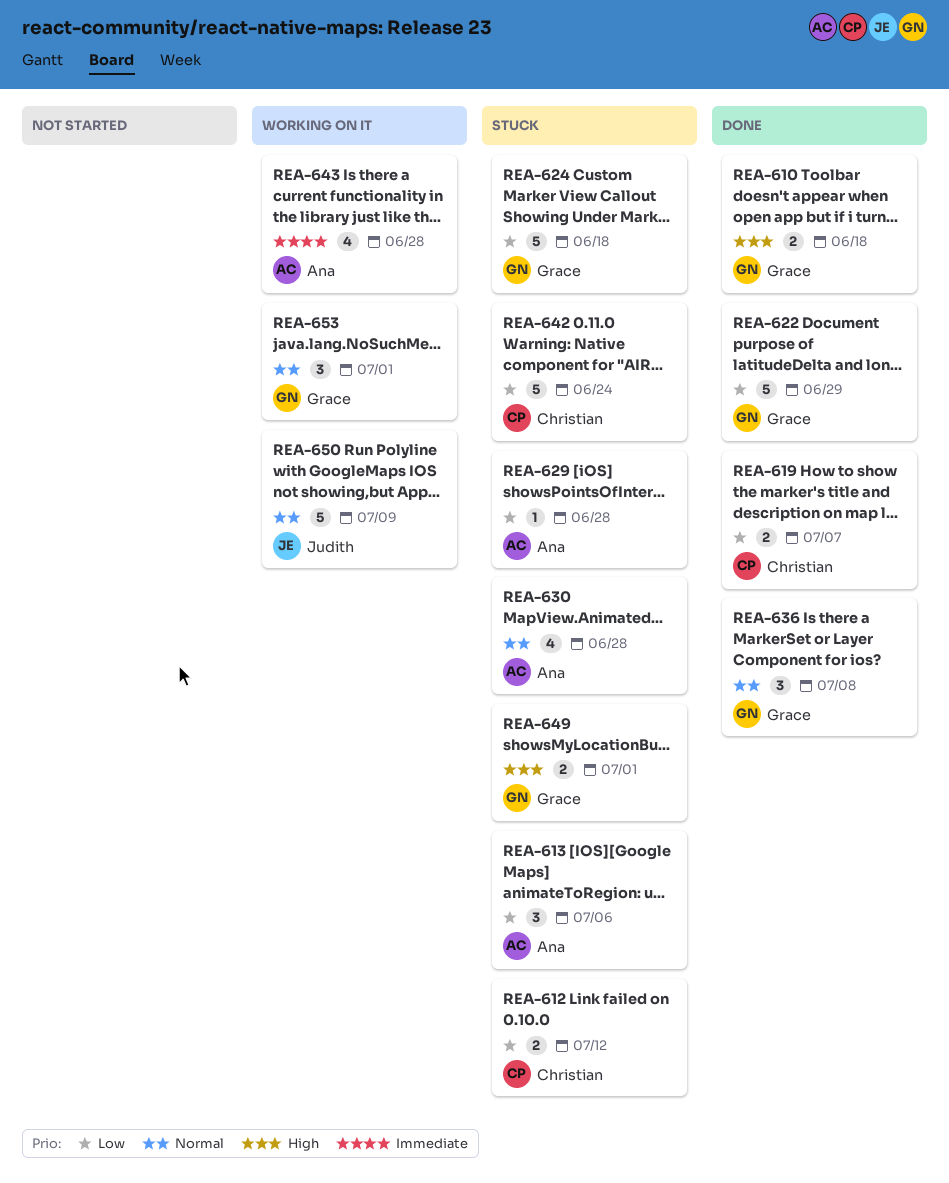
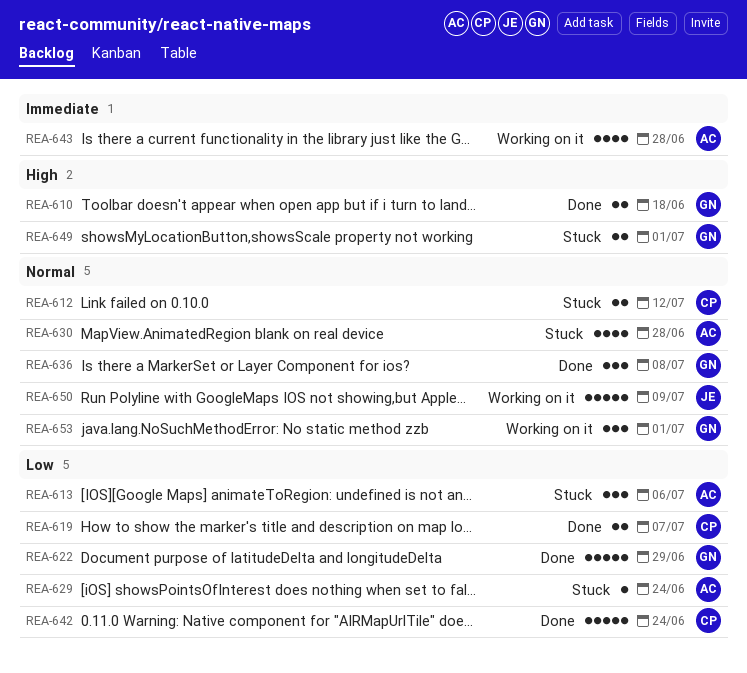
REA-612, priority: Low -> Normal
REA-624: present -> none
REA-629, due: Jun 28 -> Jun 24
REA-642, status: Stuck -> Done

